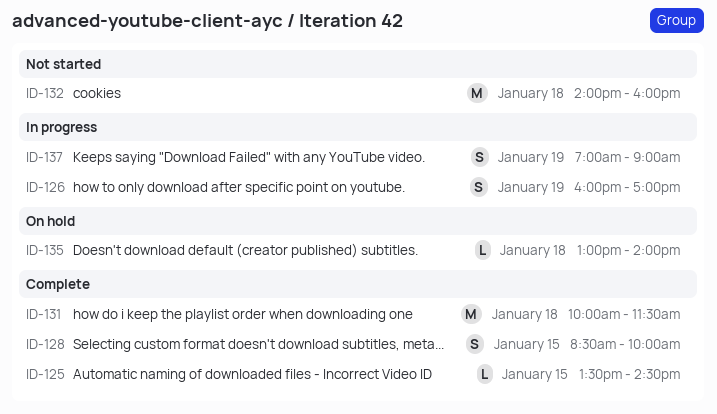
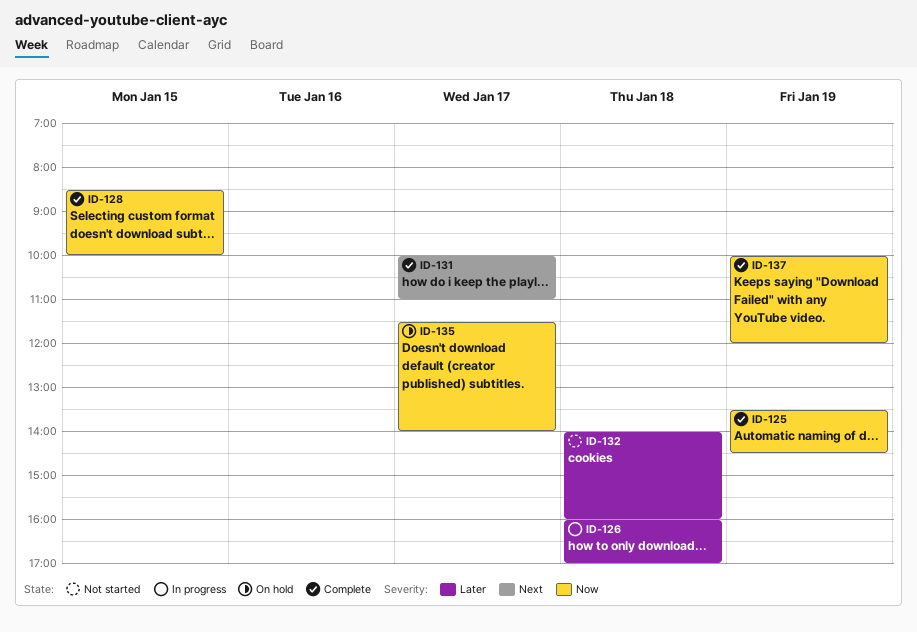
ID-125, day: Jan 15 -> Jan 19
ID-126, day: Jan 19 -> Jan 18
ID-131, day: Jan 18 -> Jan 17
ID-131, ends: 11:30 -> 11:00
ID-135, day: Jan 18 -> Jan 17
ID-135, begins: 13:00 -> 11:30
ID-137, status: In progress -> Complete
ID-137, begins: 07:00 -> 10:00
ID-137, ends: 09:00 -> 12:00

